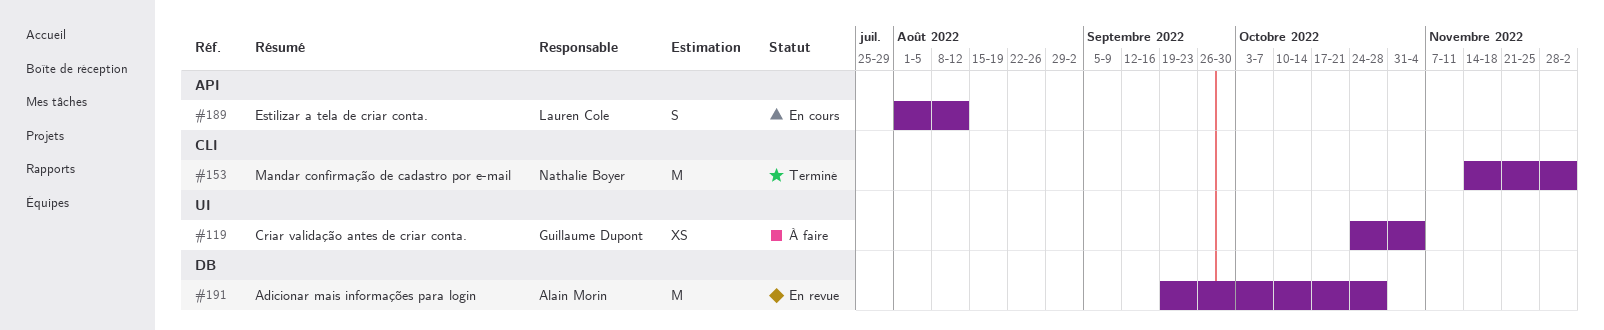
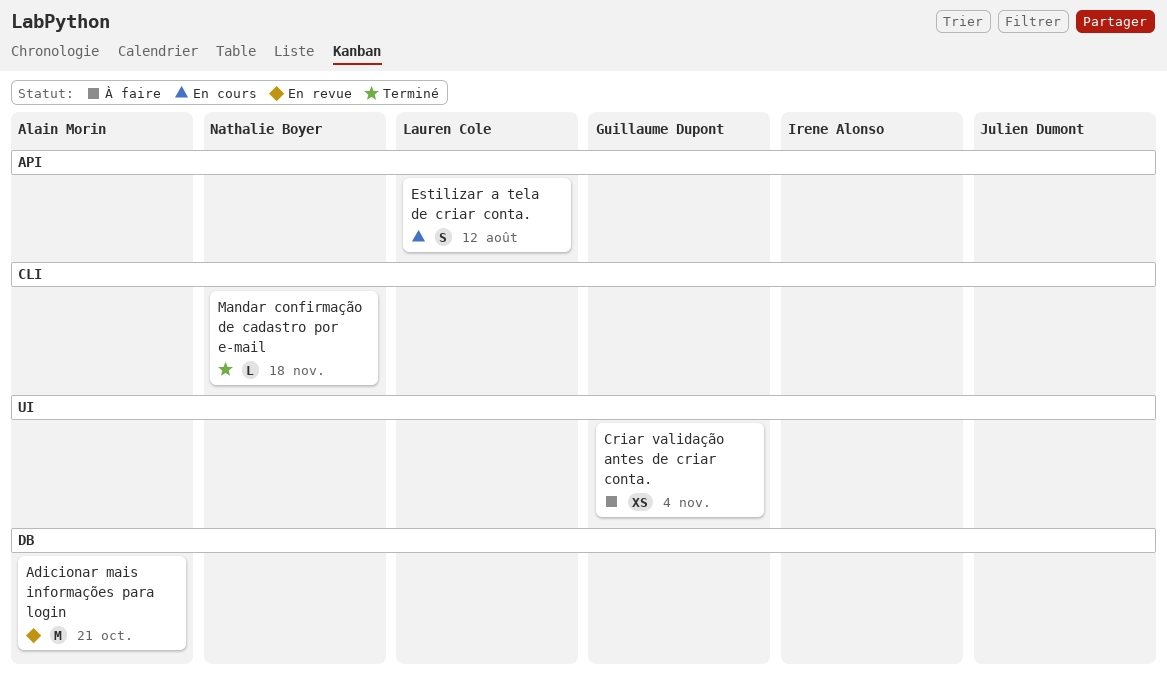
Adicionar mais informações para login, due: Oct 28 -> Oct 21
Mandar confirmação de cadastro por e-mail, estimate: M -> L
Mandar confirmação de cadastro por e-mail, due: Dec 2 -> Nov 18

